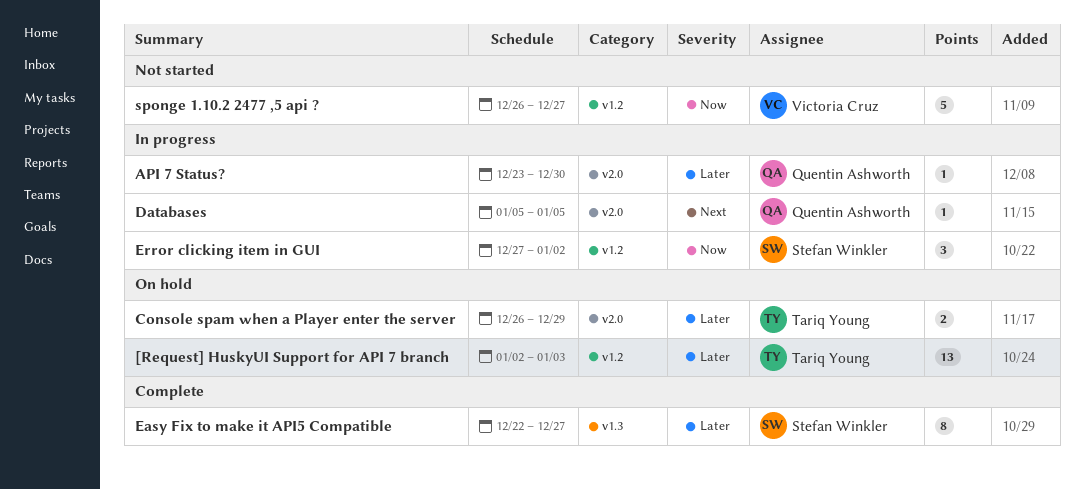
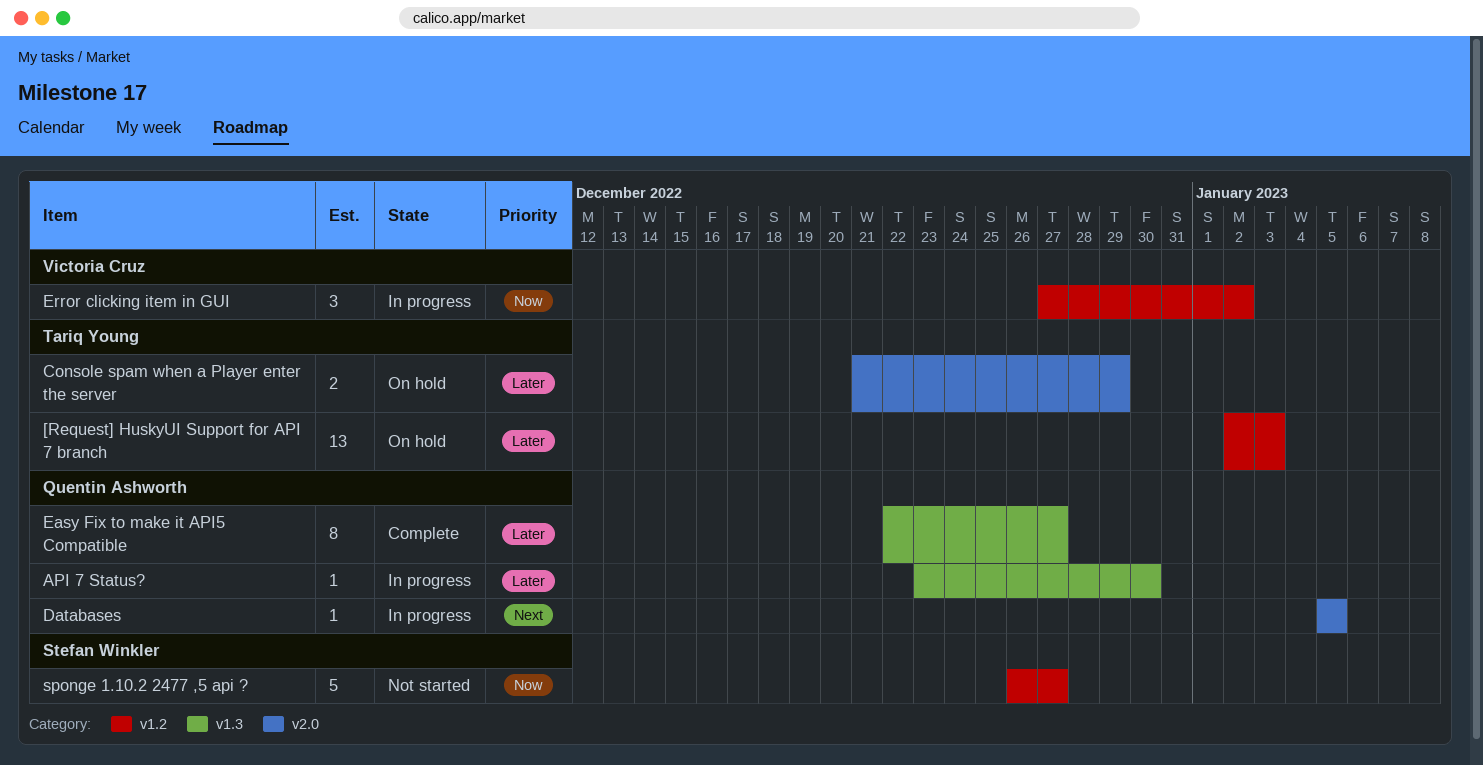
API 7 Status?, label: v2.0 -> v1.3
Console spam when a Player enter the server, start: Dec 26 -> Dec 21
Easy Fix to make it API5 Compatible, owner: Stefan Winkler -> Quentin Ashworth
Error clicking item in GUI, owner: Stefan Winkler -> Victoria Cruz
sponge 1.10.2 2477 ,5 api ?, owner: Victoria Cruz -> Stefan Winkler

